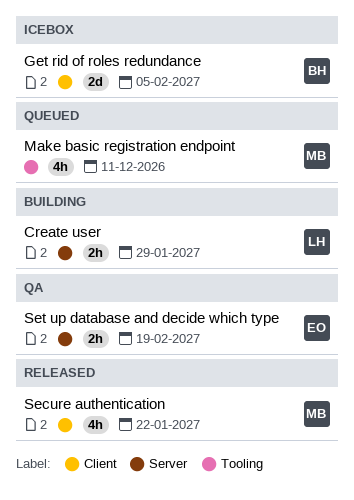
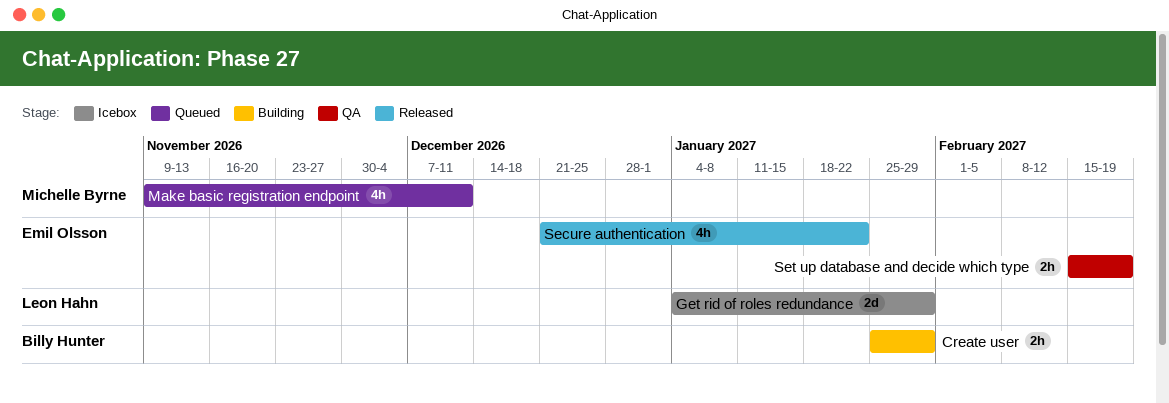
Create user, owner: Leon Hahn -> Billy Hunter
Get rid of roles redundance, owner: Billy Hunter -> Leon Hahn
Get rid of roles redundance, due: Feb 5 -> Jan 29
Secure authentication, owner: Michelle Byrne -> Emil Olsson

